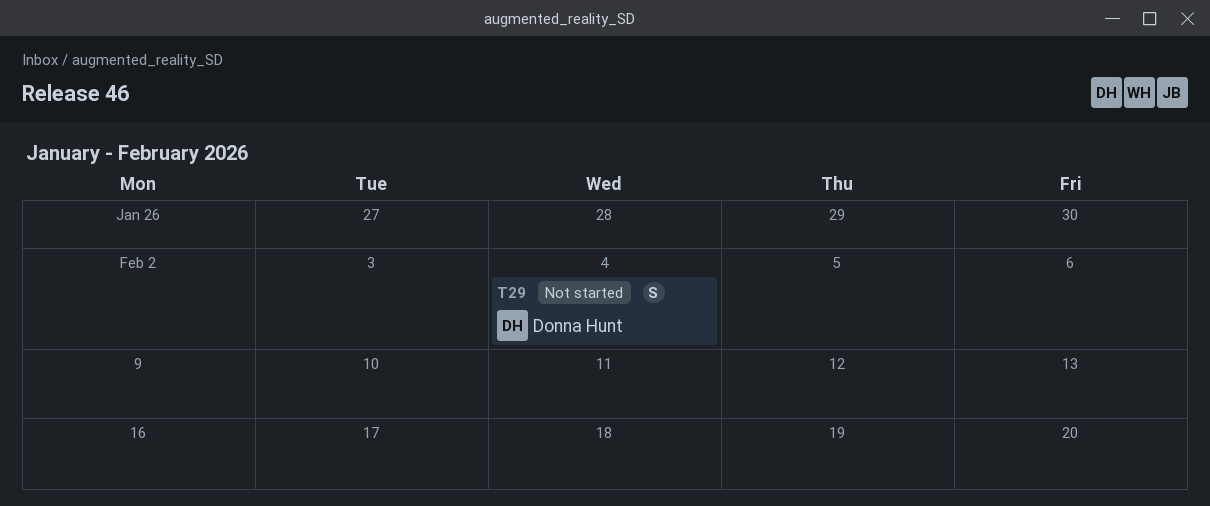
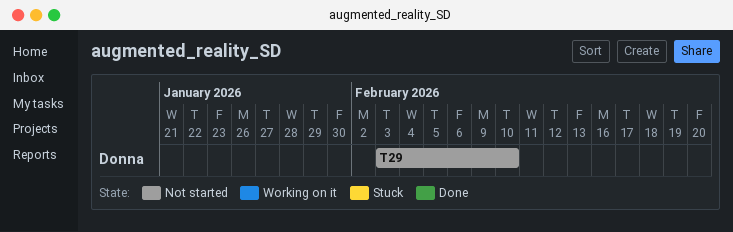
T29, due: Feb 4 -> Feb 10

